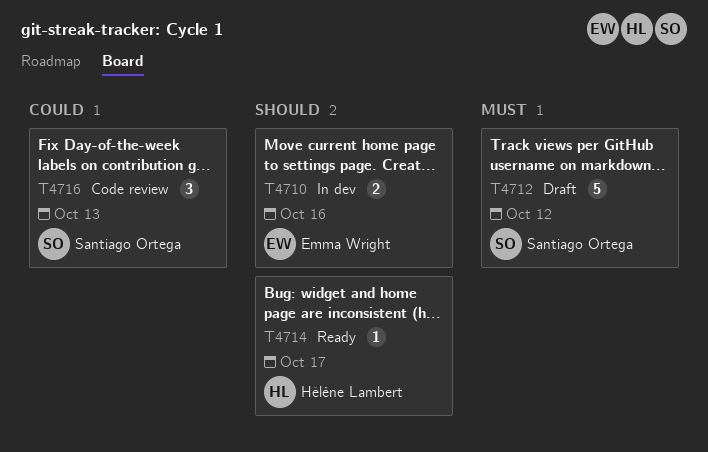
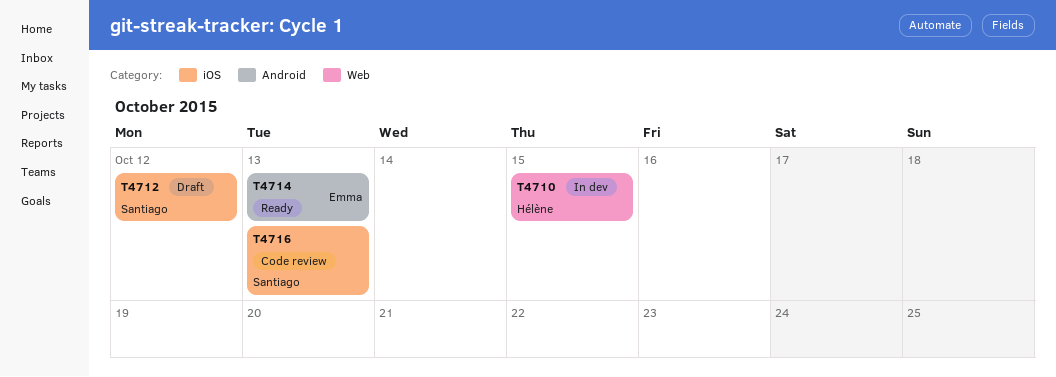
T4710, owner: Emma Wright -> Hélène Lambert
T4710, due: Oct 16 -> Oct 15
T4714, owner: Hélène Lambert -> Emma Wright
T4714, due: Oct 17 -> Oct 13

